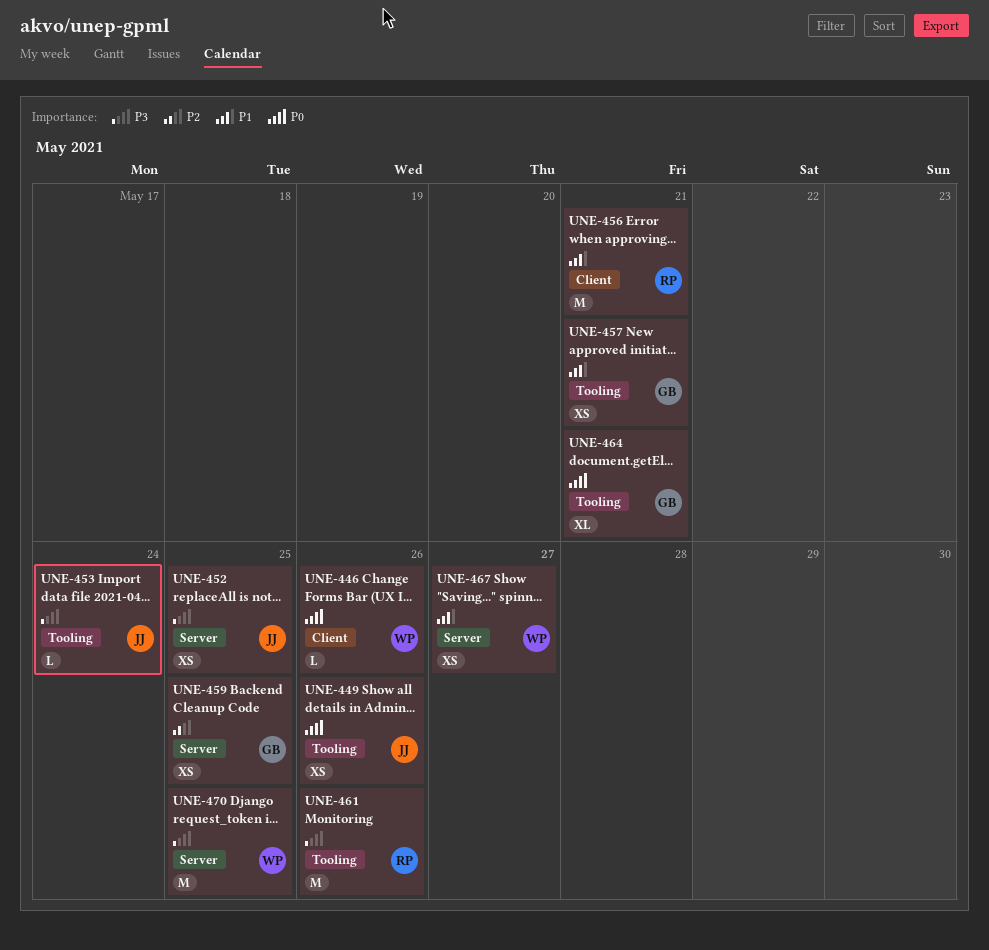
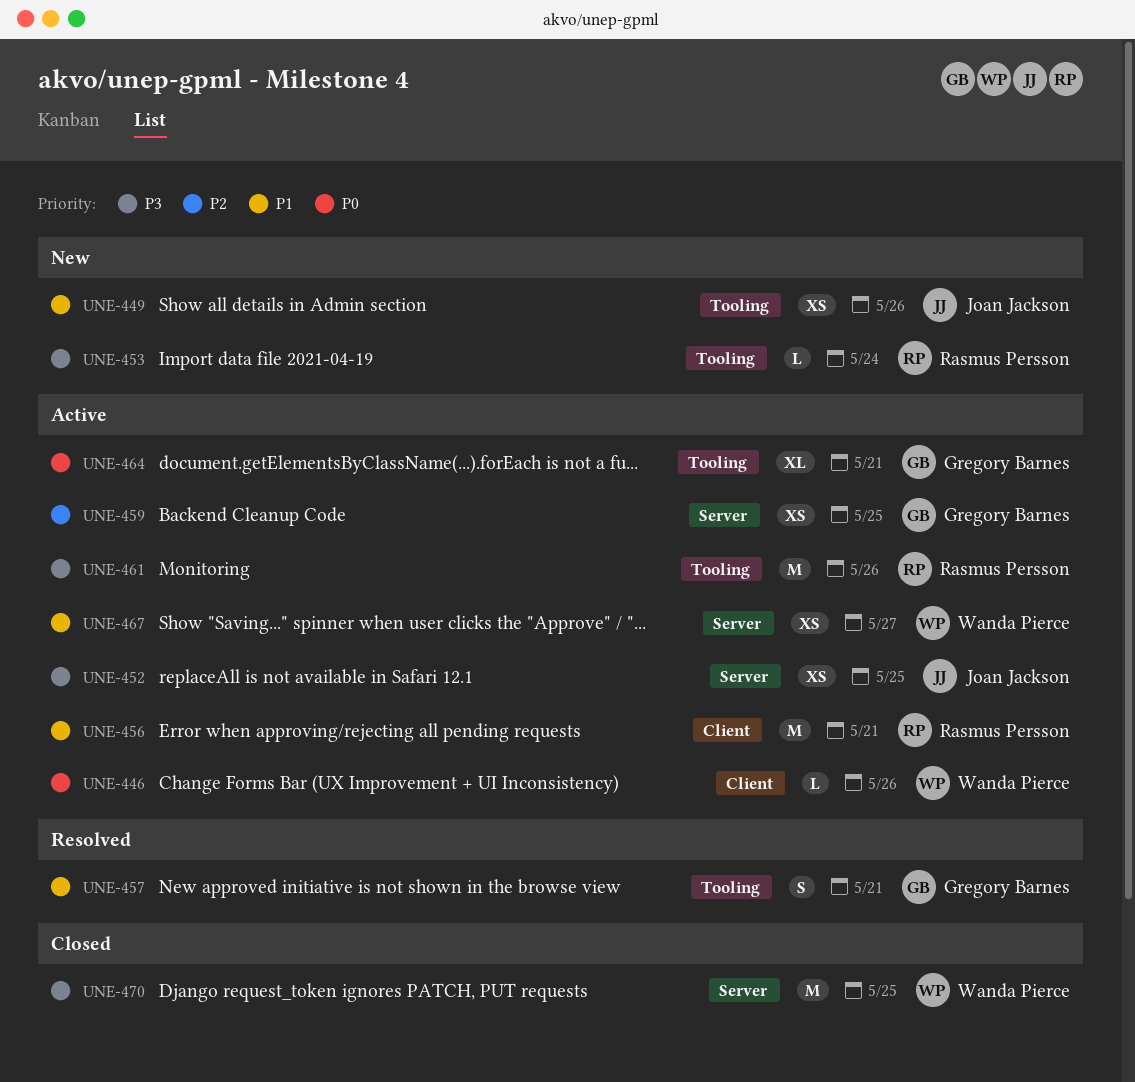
UNE-449, priority: P0 -> P1
UNE-453, owner: Joan Jackson -> Rasmus Persson
UNE-457, estimate: XS -> S

